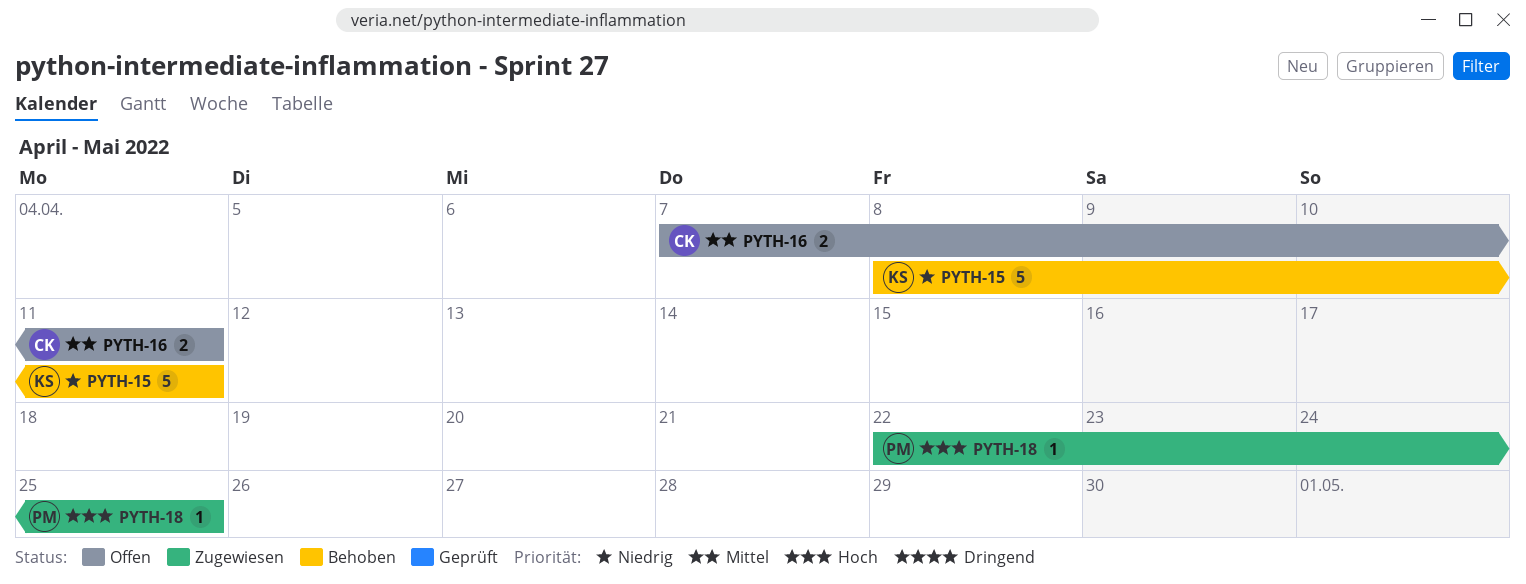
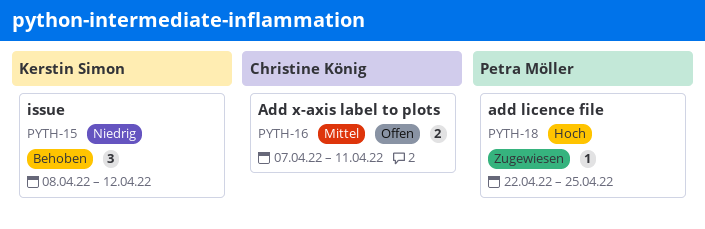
PYTH-15, estimate: 5 -> 3
PYTH-15, due: Apr 11 -> Apr 12

